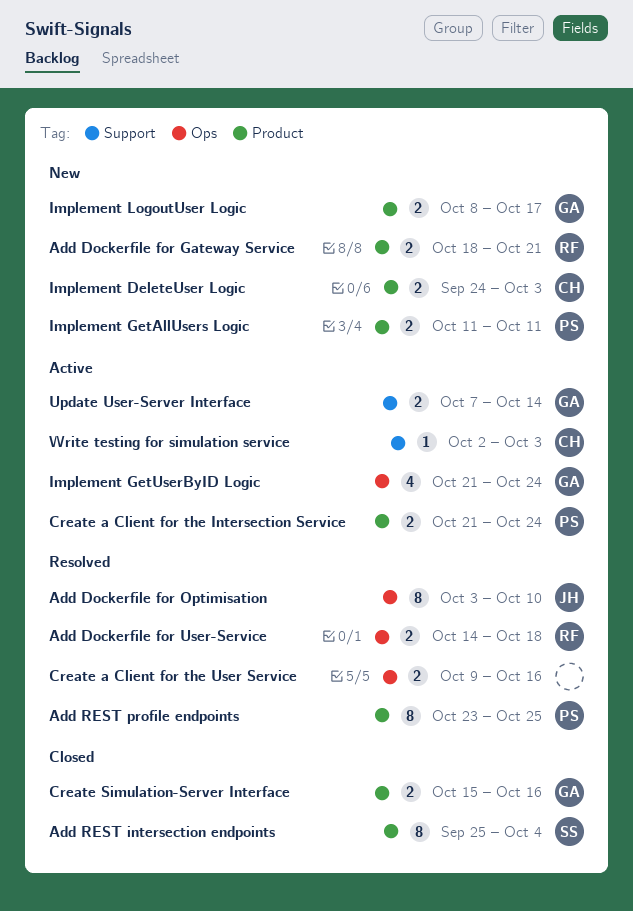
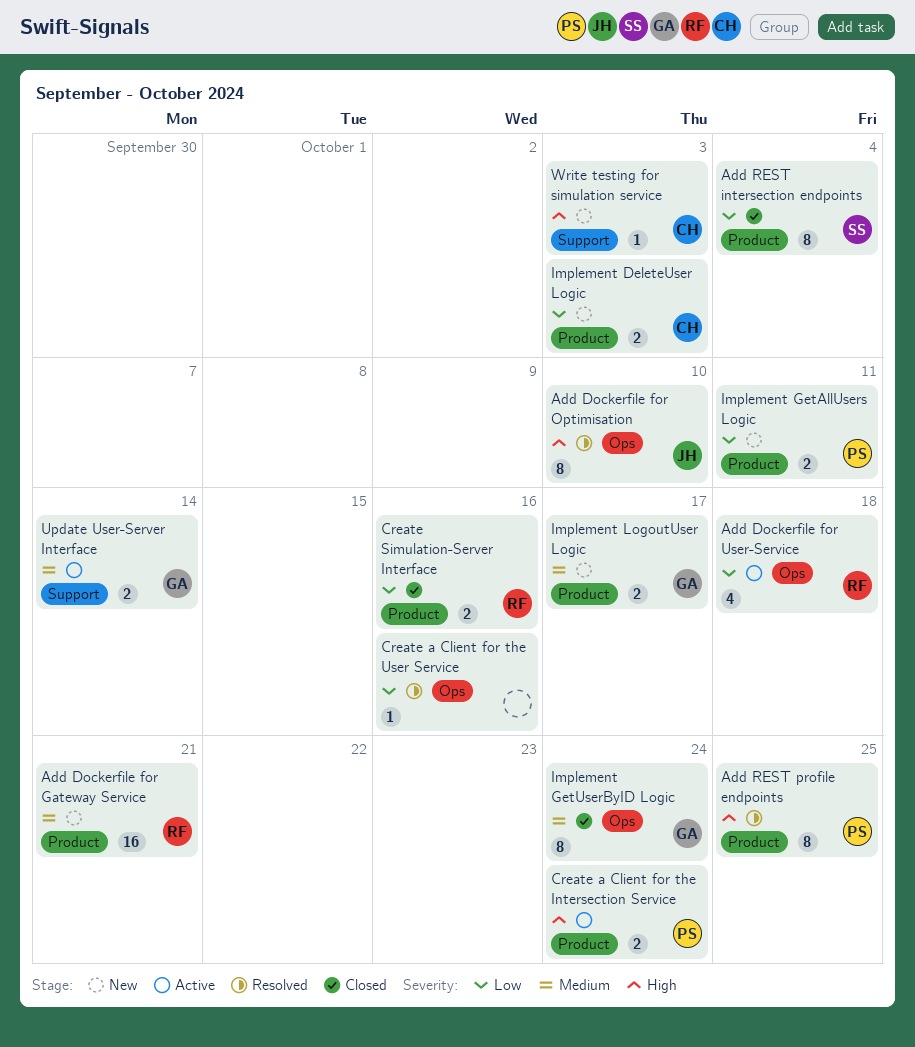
Add Dockerfile for Gateway Service, estimate: 2 -> 16
Add Dockerfile for User-Service, status: Resolved -> Active
Add Dockerfile for User-Service, estimate: 2 -> 4
Create a Client for the User Service, estimate: 2 -> 1
Create Simulation-Server Interface, owner: GA -> RF
Implement GetUserByID Logic, status: Active -> Closed
Implement GetUserByID Logic, estimate: 4 -> 8
Write testing for simulation service, status: Active -> New

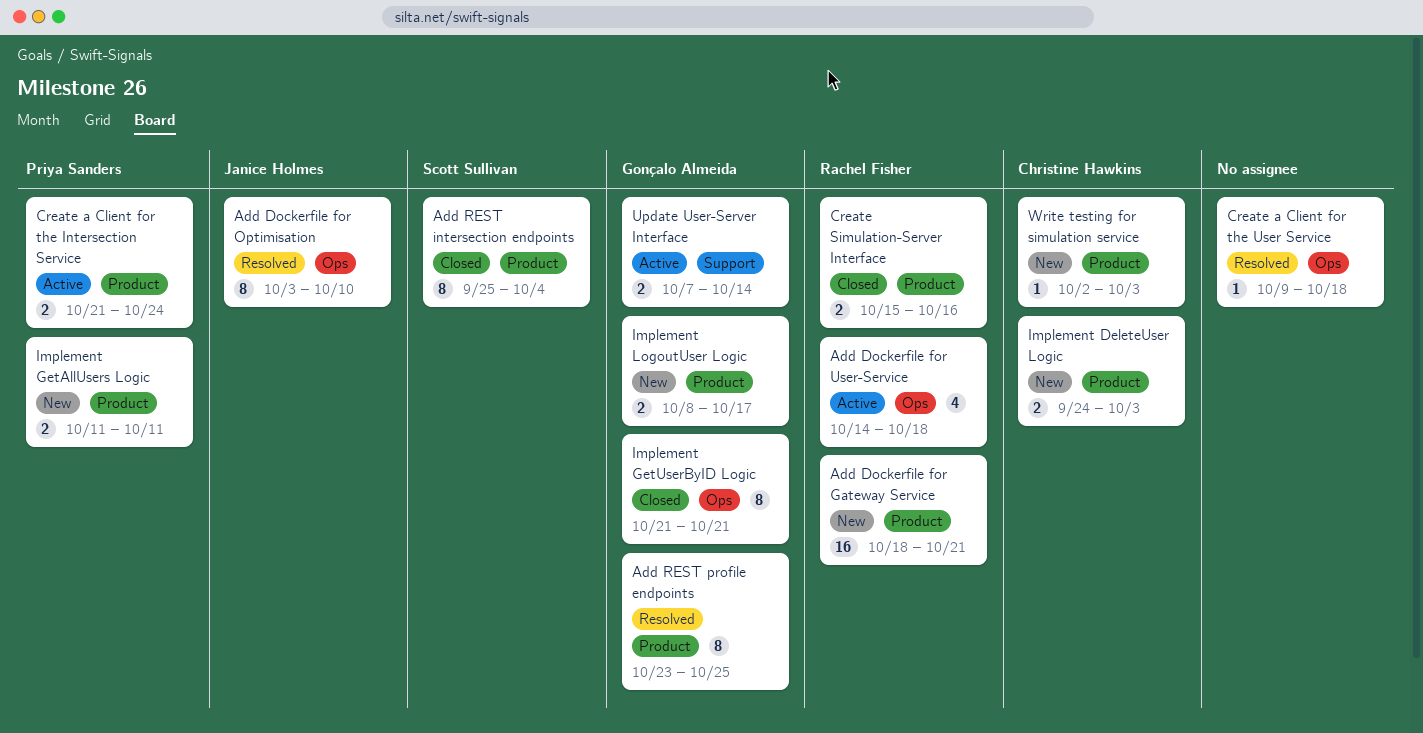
Add REST profile endpoints, owner: Priya Sanders -> Gonçalo Almeida
Create a Client for the User Service, due: Oct 16 -> Oct 18
Implement GetUserByID Logic, due: Oct 24 -> Oct 21
Write testing for simulation service, label: Support -> Product

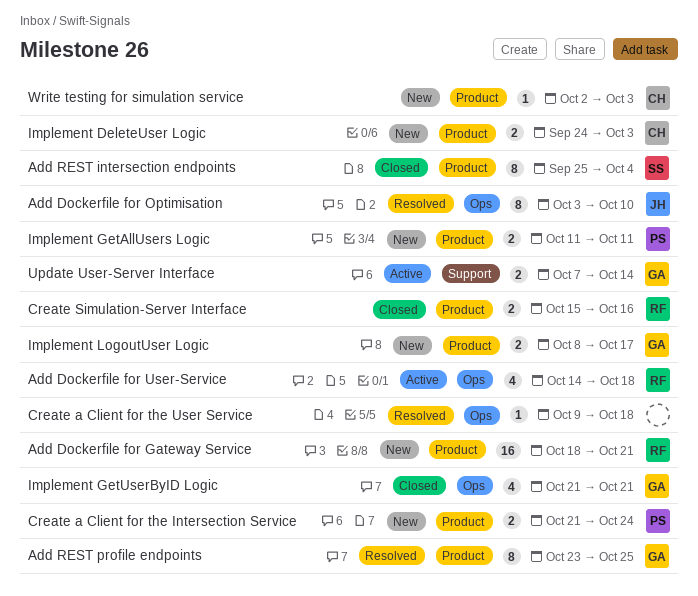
Create a Client for the Intersection Service, status: Active -> New
Implement GetUserByID Logic, estimate: 8 -> 4

